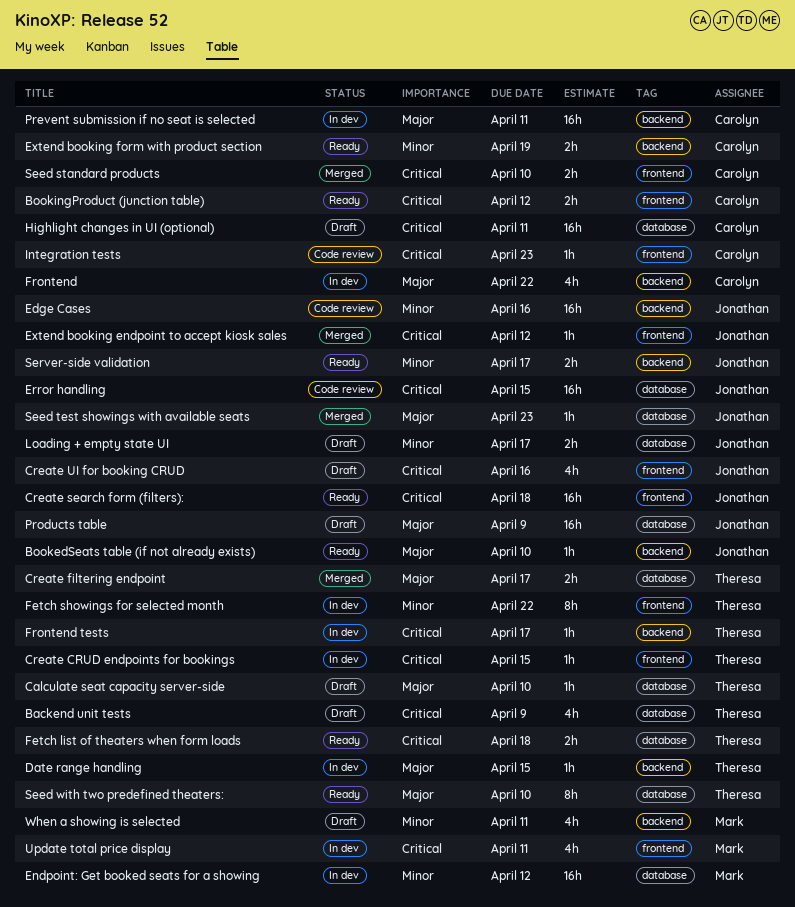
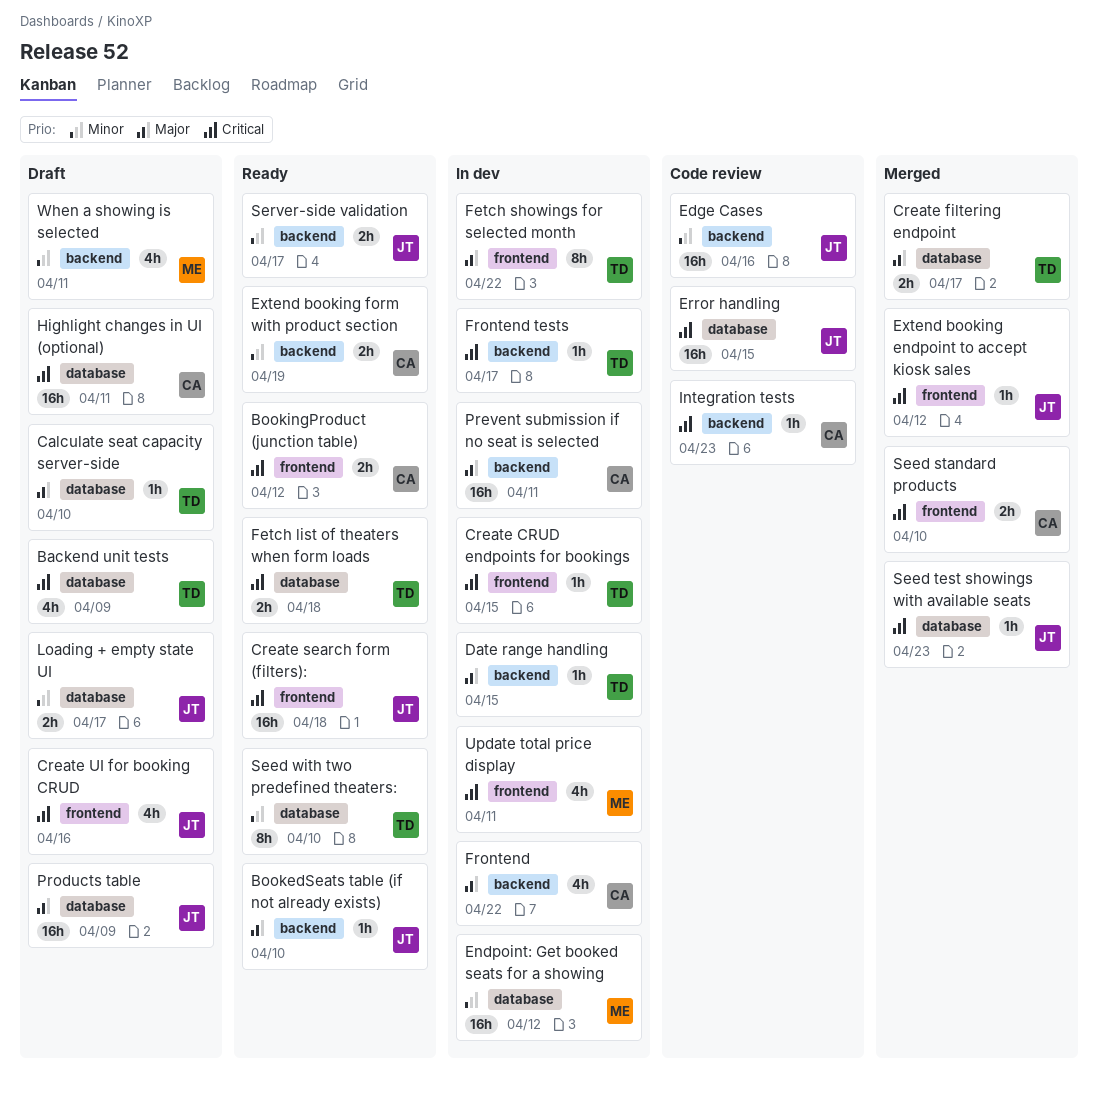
Fetch showings for selected month, priority: Minor -> Major
Integration tests, label: frontend -> backend
Seed test showings with available seats, priority: Major -> Critical
Seed with two predefined theaters:, priority: Major -> Minor

